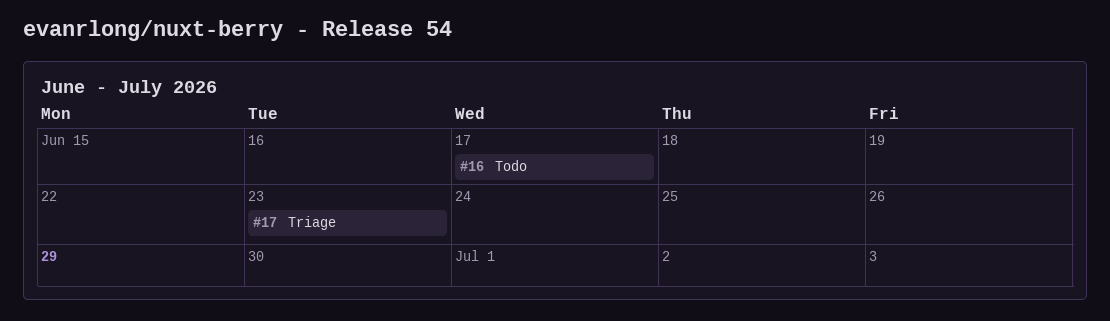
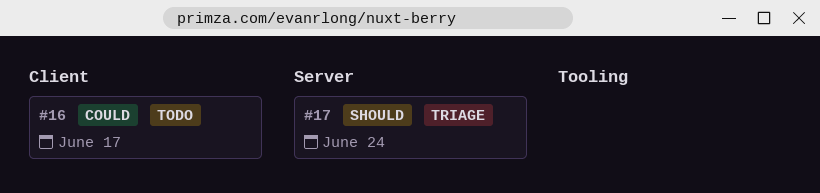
#17, due: Jun 23 -> Jun 24

